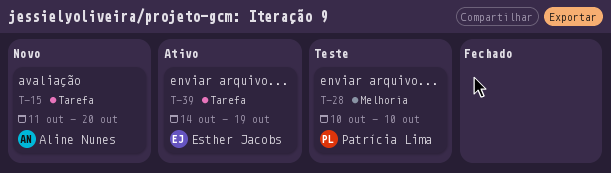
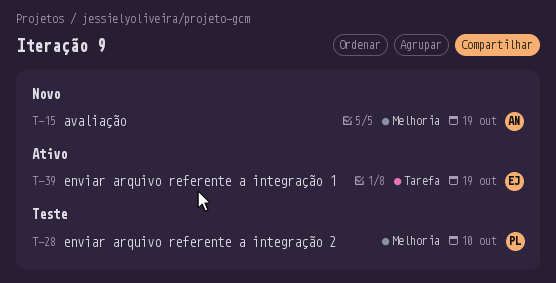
T-15, label: Tarefa -> Melhoria
T-15, due: Oct 20 -> Oct 19

